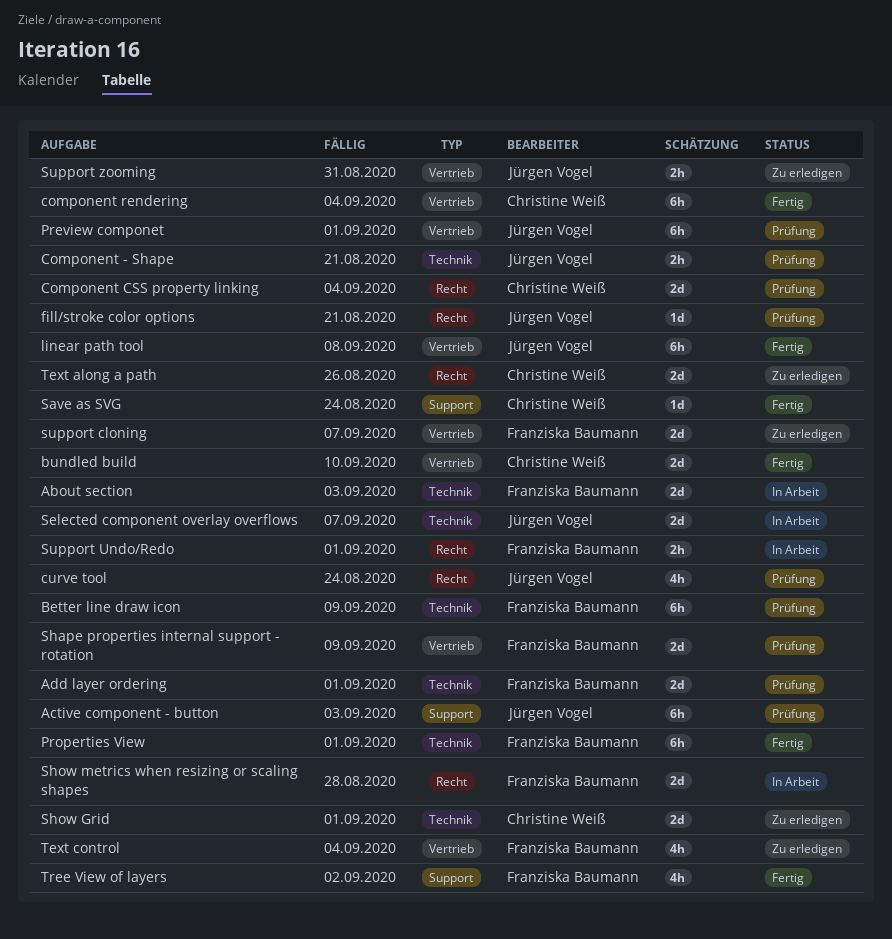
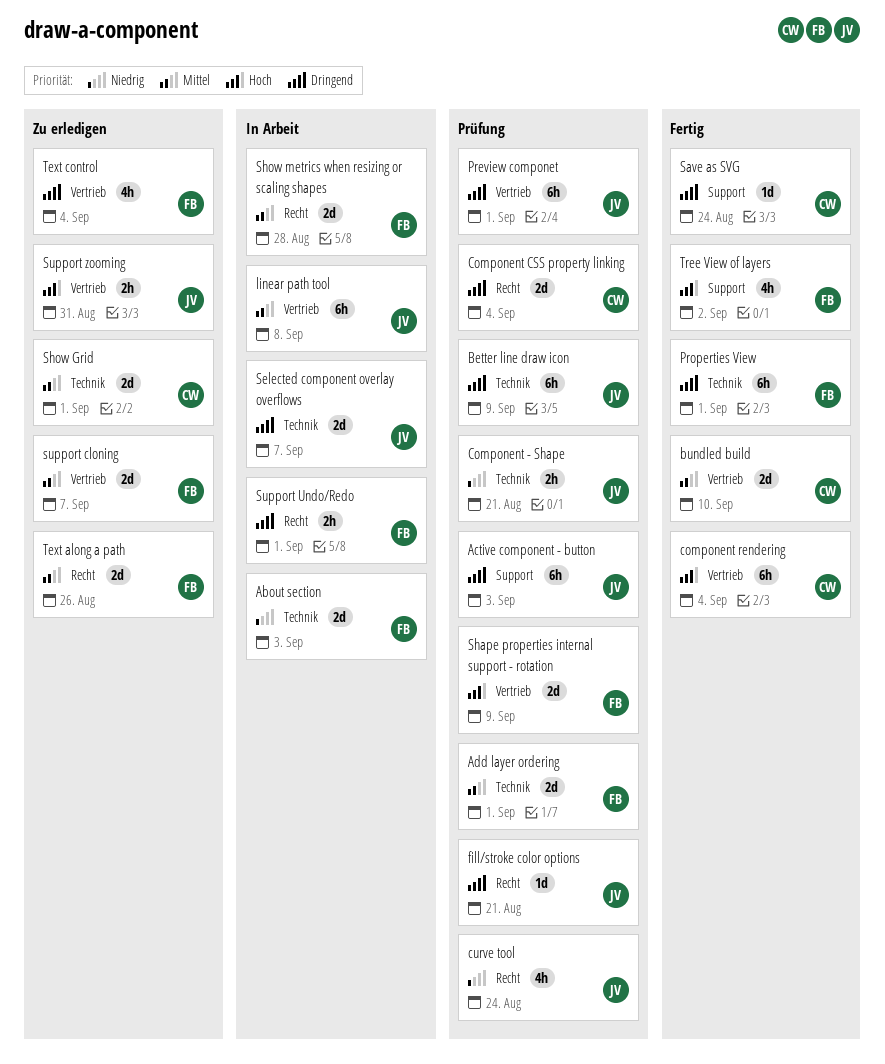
Better line draw icon, owner: Franziska Baumann -> Jürgen Vogel
linear path tool, status: Fertig -> In Arbeit
Text along a path, owner: Christine Weiß -> Franziska Baumann

